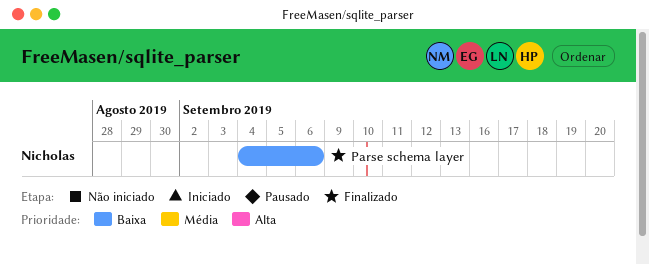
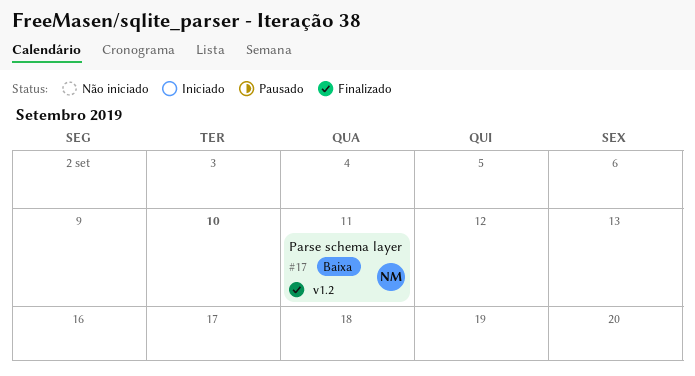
Parse schema layer, due: Sep 6 -> Sep 11

